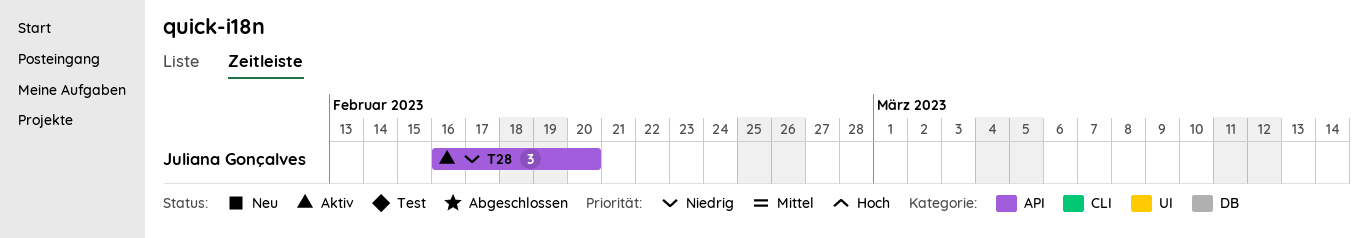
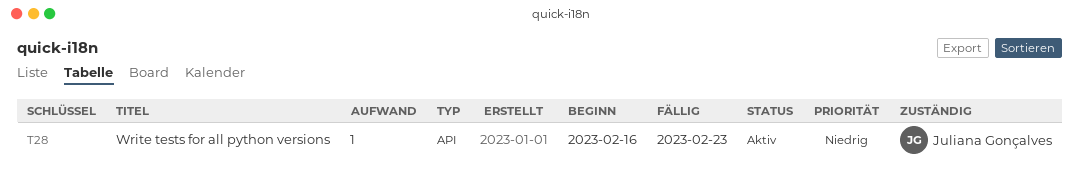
T28, estimate: 3 -> 1
T28, due: Feb 20 -> Feb 23

